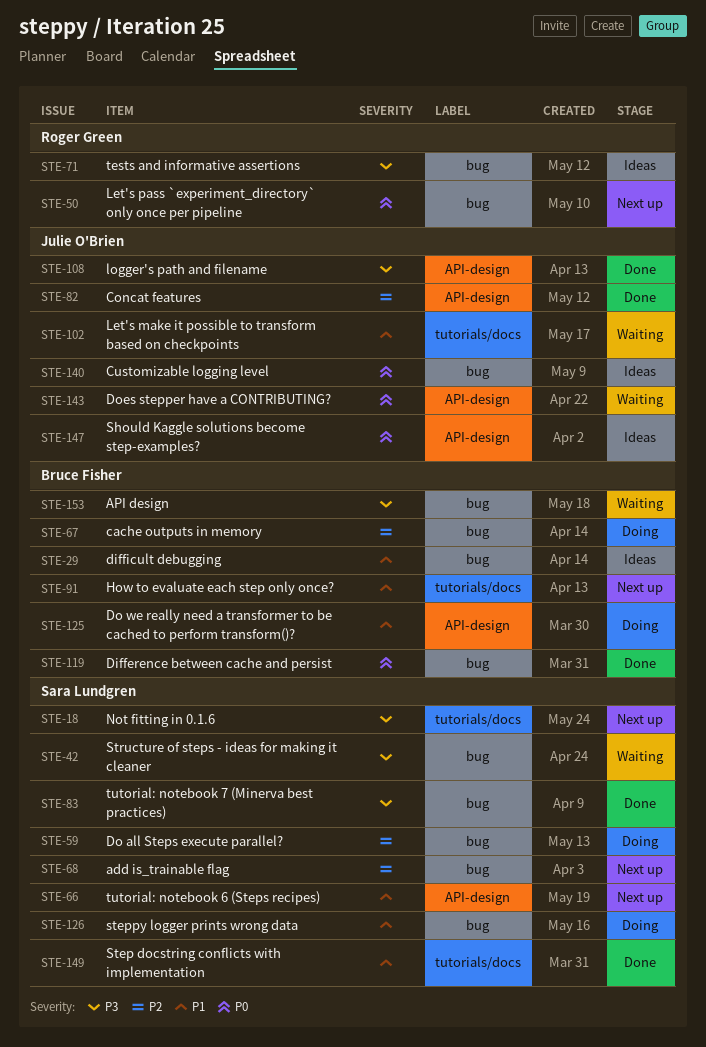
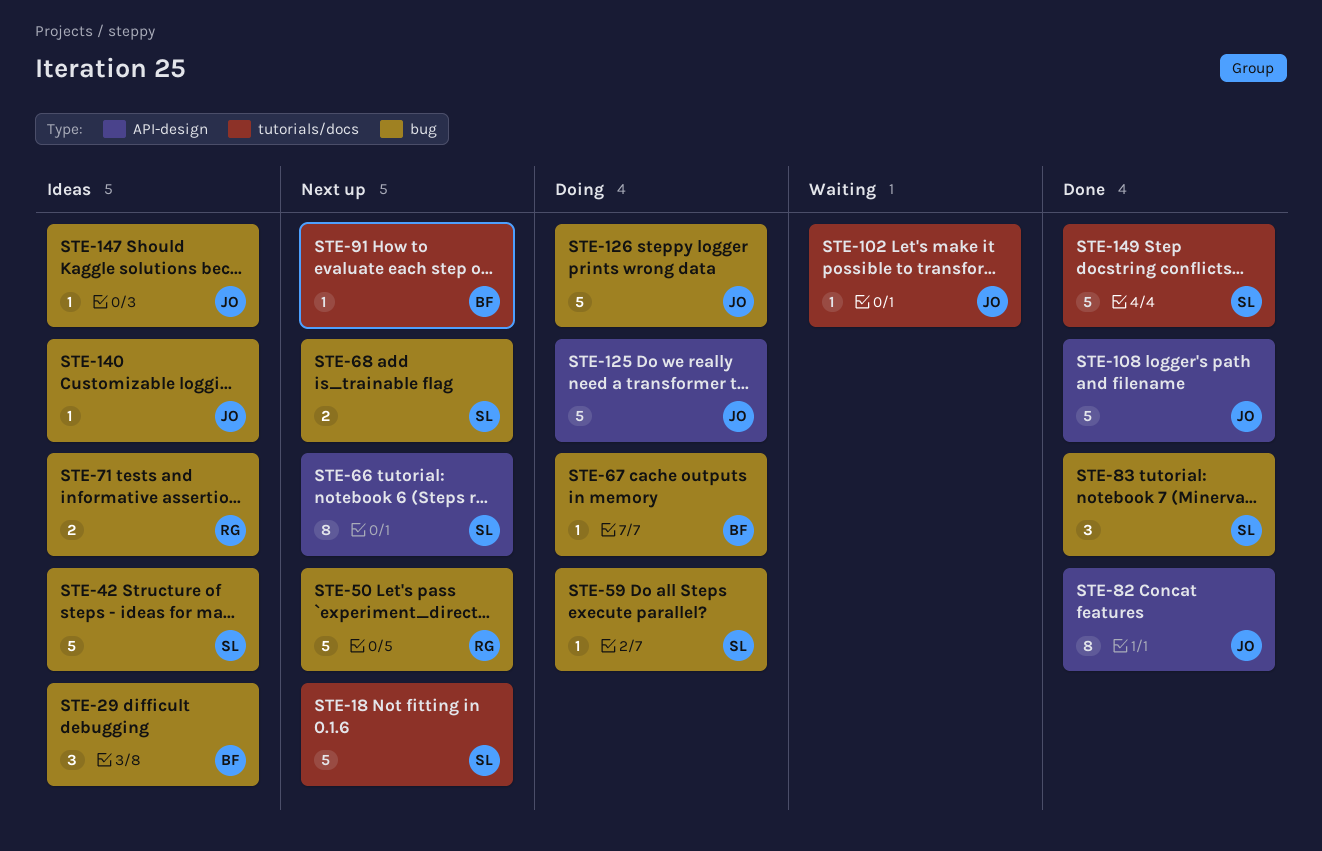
STE-42, status: Waiting -> Ideas
STE-119: present -> none
STE-125, owner: Bruce Fisher -> Julie O'Brien
STE-126, owner: Sara Lundgren -> Julie O'Brien
STE-143: present -> none
STE-147, label: API-design -> bug
STE-153: present -> none

